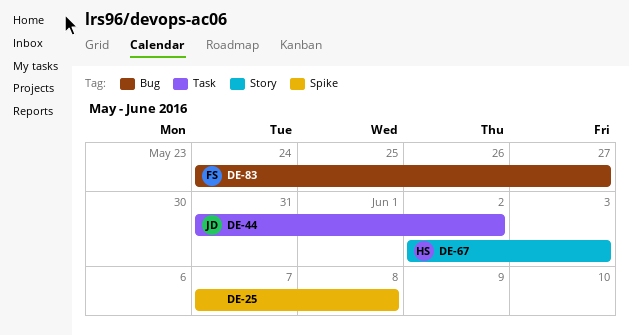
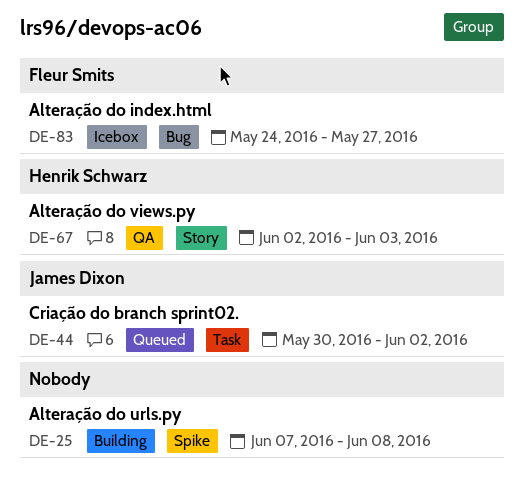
DE-44, start: May 31 -> May 30

